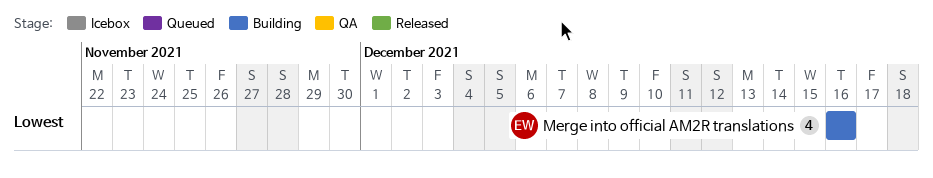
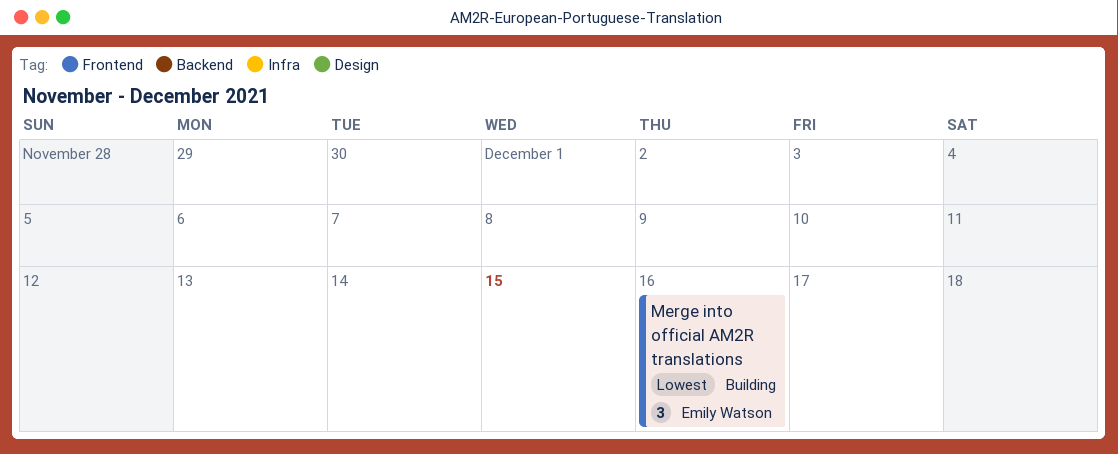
Merge into official AM2R translations, estimate: 4 -> 3

